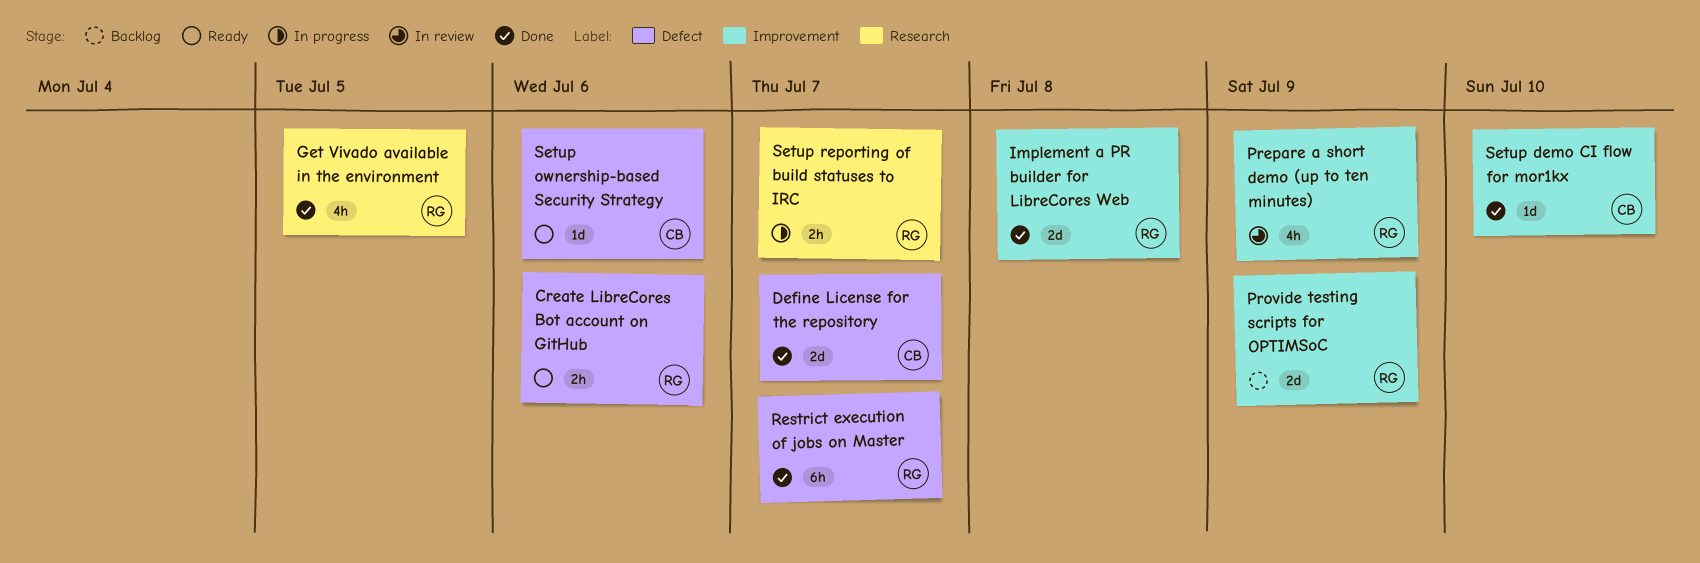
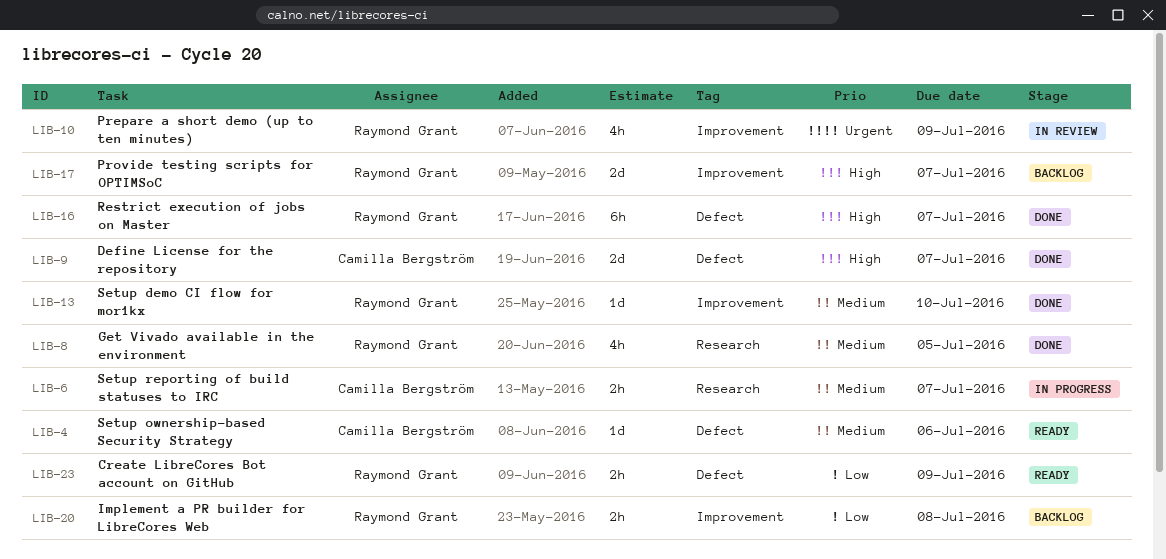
Create LibreCores Bot account on GitHub, due: Jul 6 -> Jul 9
Implement a PR builder for LibreCores Web, status: Done -> Backlog
Implement a PR builder for LibreCores Web, estimate: 2d -> 2h
Provide testing scripts for OPTIMSoC, due: Jul 9 -> Jul 7
Setup demo CI flow for mor1kx, owner: Camilla Bergström -> Raymond Grant
Setup reporting of build statuses to IRC, owner: Raymond Grant -> Camilla Bergström

